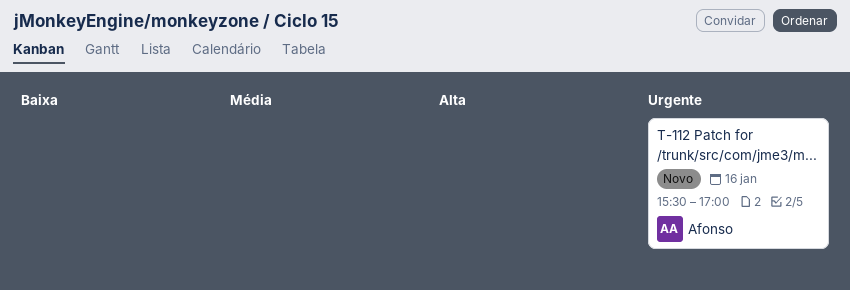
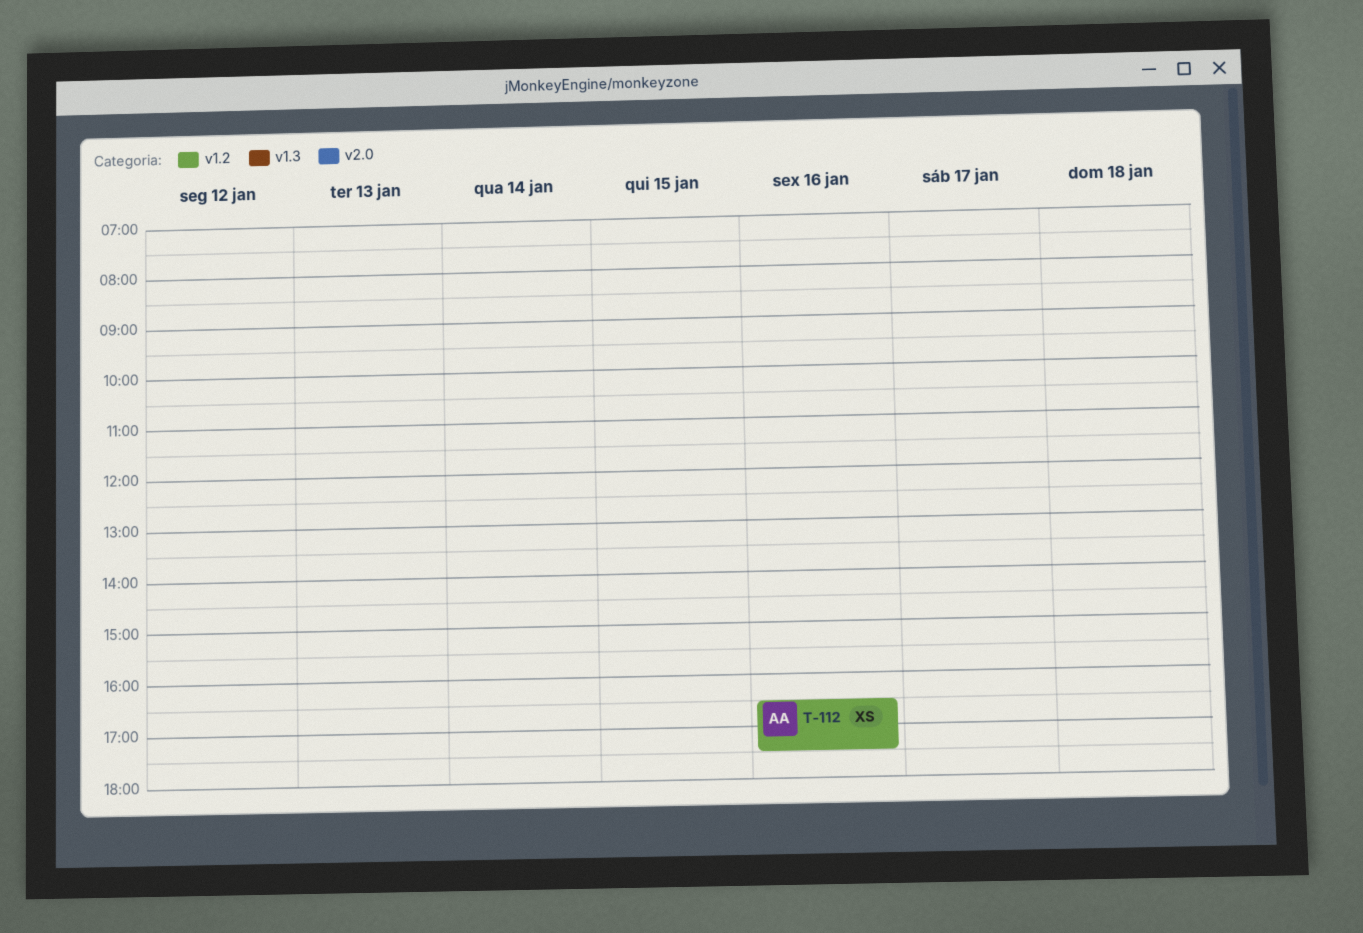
T-112, begins: 15:30 -> 16:30
T-112, ends: 17:00 -> 17:30

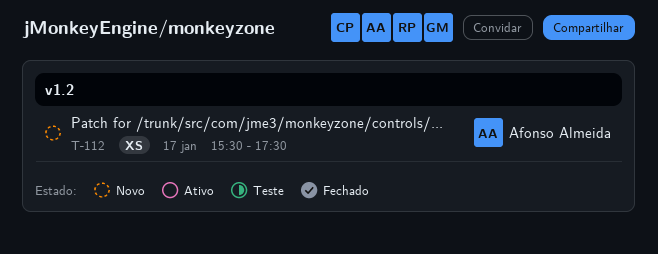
T-112, day: Jan 16 -> Jan 17
T-112, begins: 16:30 -> 15:30

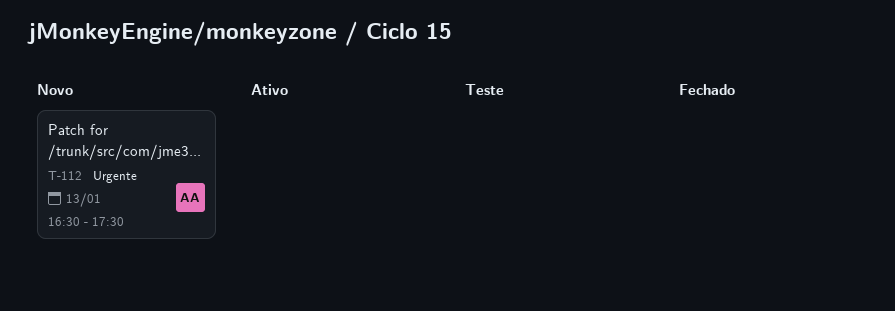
T-112, day: Jan 17 -> Jan 13
T-112, begins: 15:30 -> 16:30

